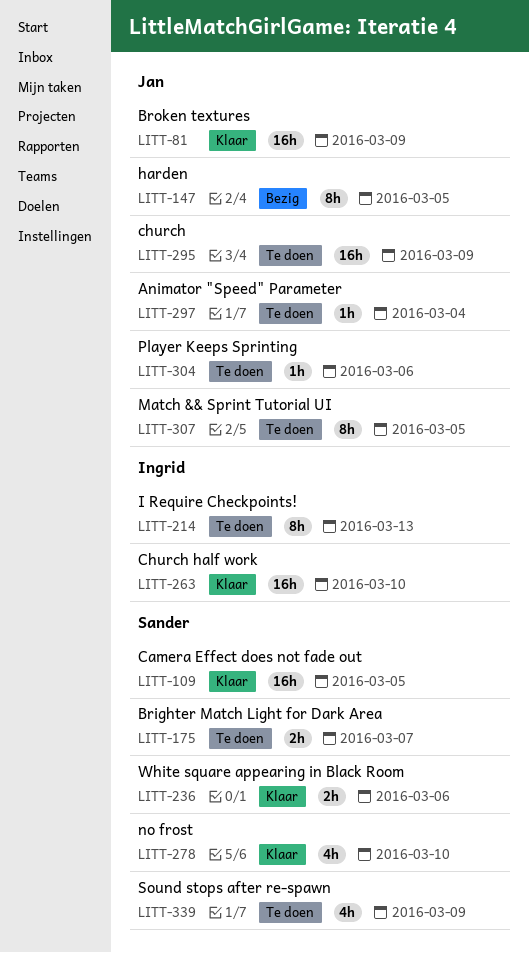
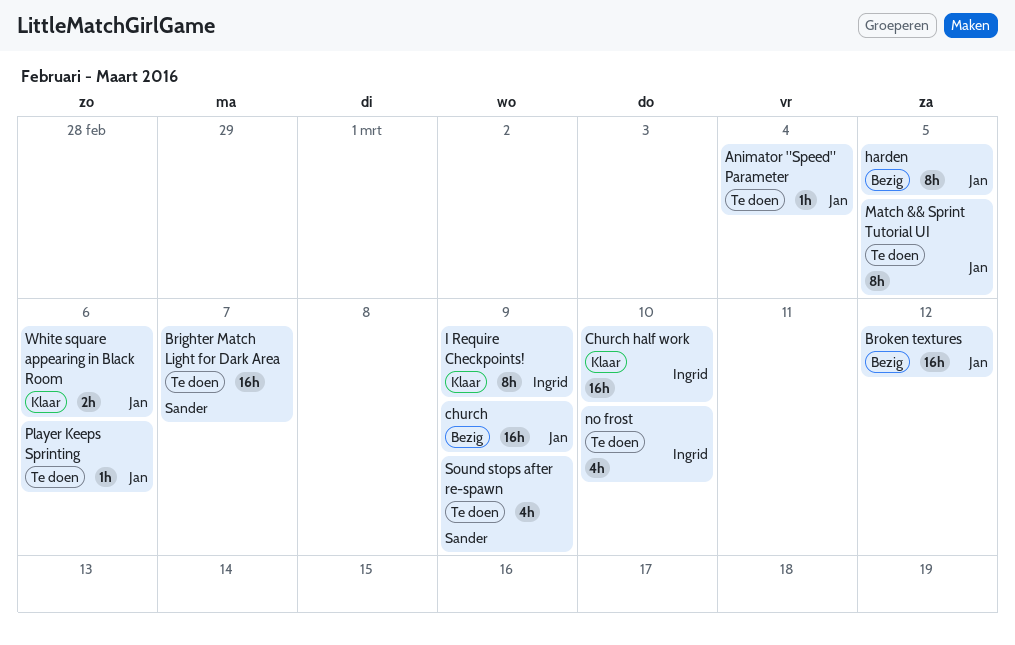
Brighter Match Light for Dark Area, estimate: 2h -> 16h
Broken textures, status: Klaar -> Bezig
Broken textures, due: Mar 9 -> Mar 12
Camera Effect does not fade out: present -> none
church, status: Te doen -> Bezig
I Require Checkpoints!, status: Te doen -> Klaar
I Require Checkpoints!, due: Mar 13 -> Mar 9
no frost, status: Klaar -> Te doen
no frost, owner: Sander -> Ingrid
White square appearing in Black Room, owner: Sander -> Jan

